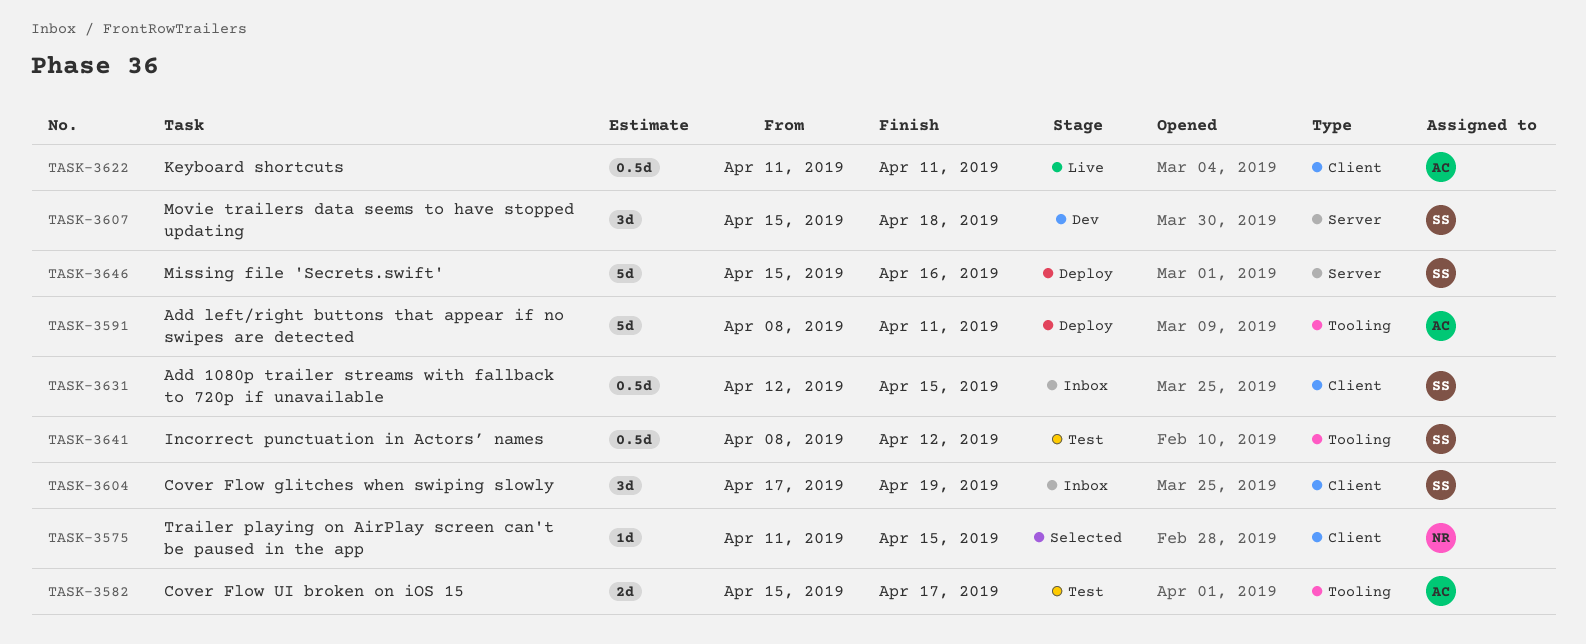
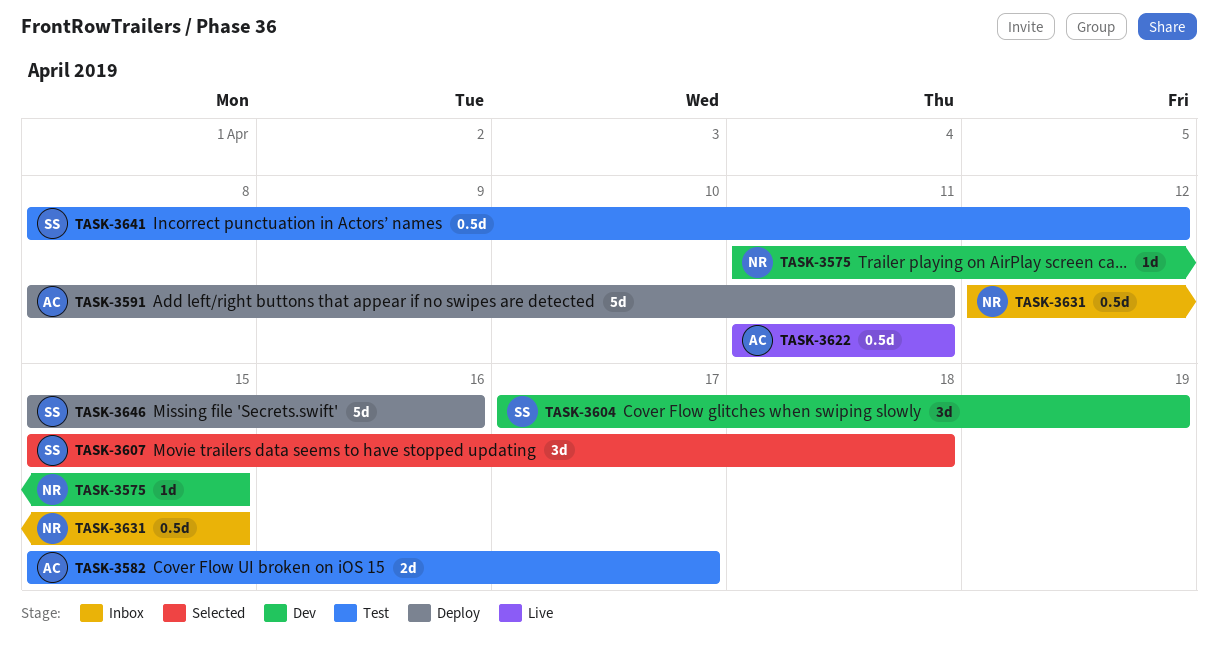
TASK-3575, status: Selected -> Dev
TASK-3604, status: Inbox -> Dev
TASK-3607, status: Dev -> Selected
TASK-3631, owner: SS -> NR

